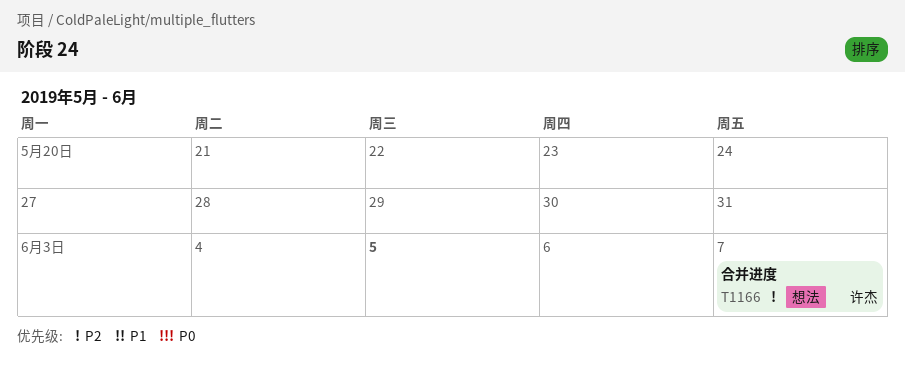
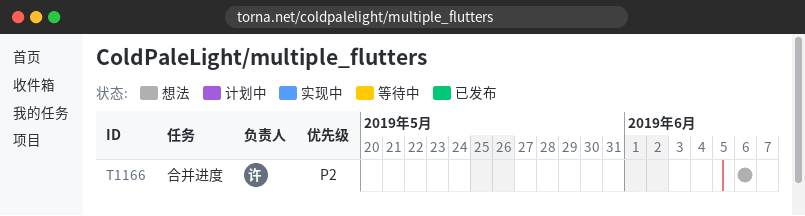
T1166, due: Jun 7 -> Jun 6

